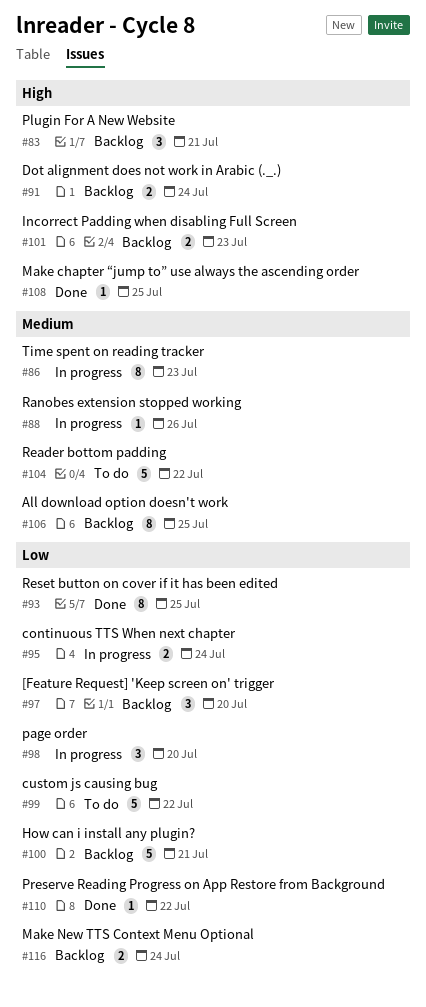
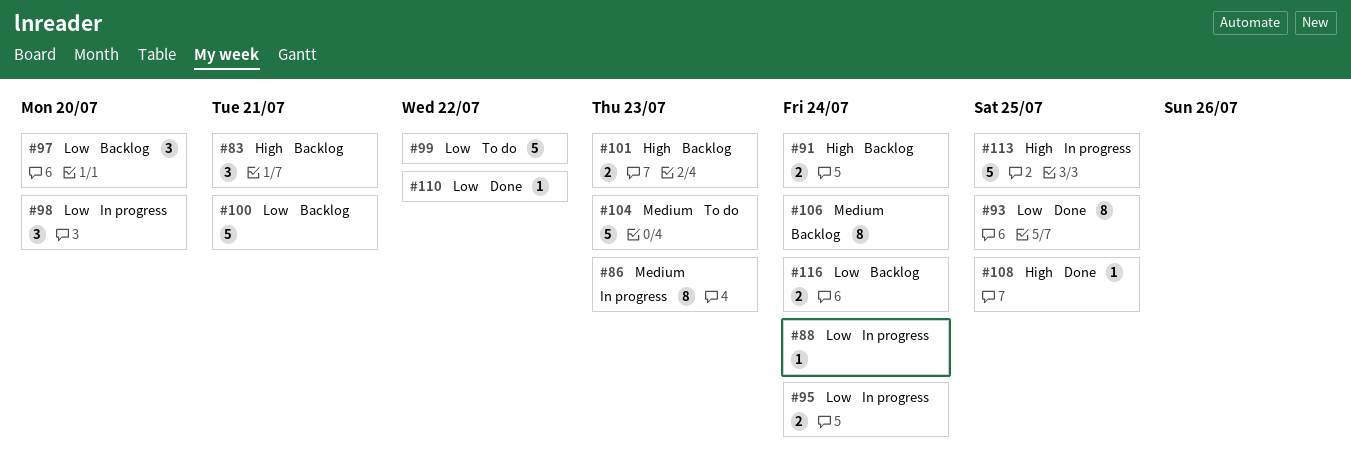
#88, priority: Medium -> Low
#88, due: Jul 26 -> Jul 24
#104, due: Jul 22 -> Jul 23
#106, due: Jul 25 -> Jul 24
#113: none -> present

